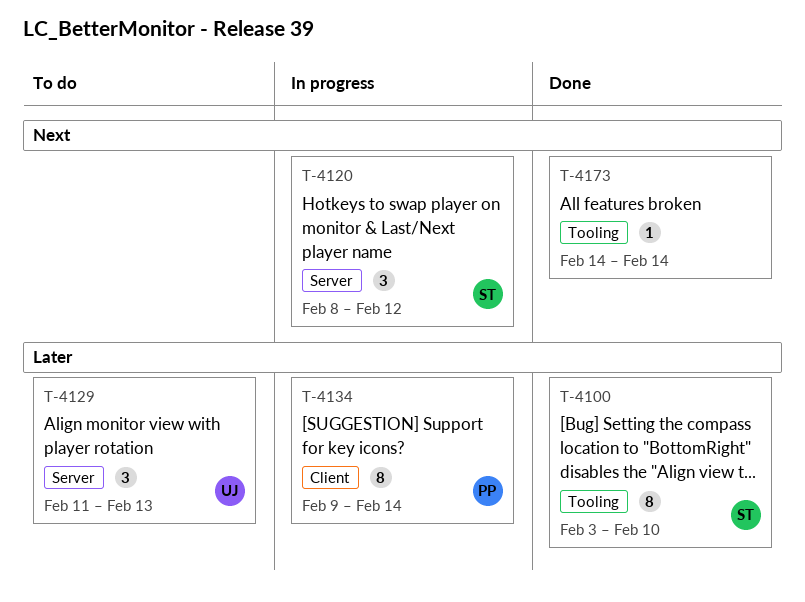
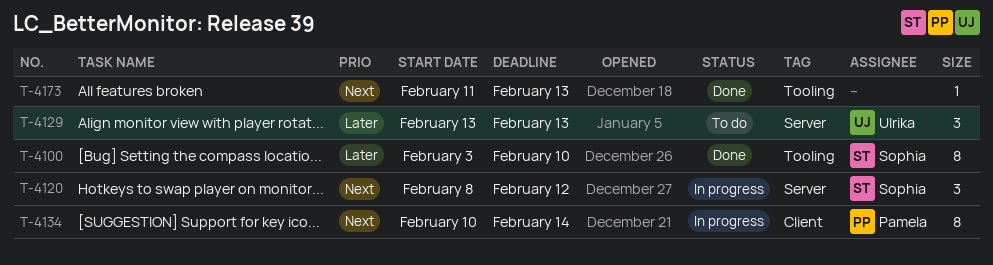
T-4129, start: Feb 11 -> Feb 13
T-4134, priority: Later -> Next
T-4134, start: Feb 9 -> Feb 10
T-4173, start: Feb 14 -> Feb 11
T-4173, due: Feb 14 -> Feb 13

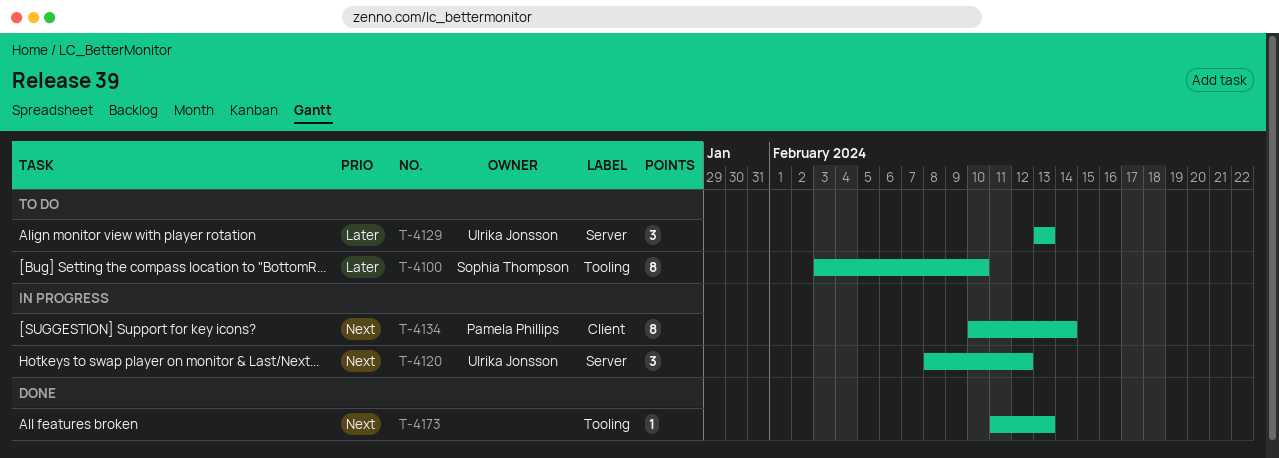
T-4100, status: Done -> To do
T-4120, owner: Sophia Thompson -> Ulrika Jonsson

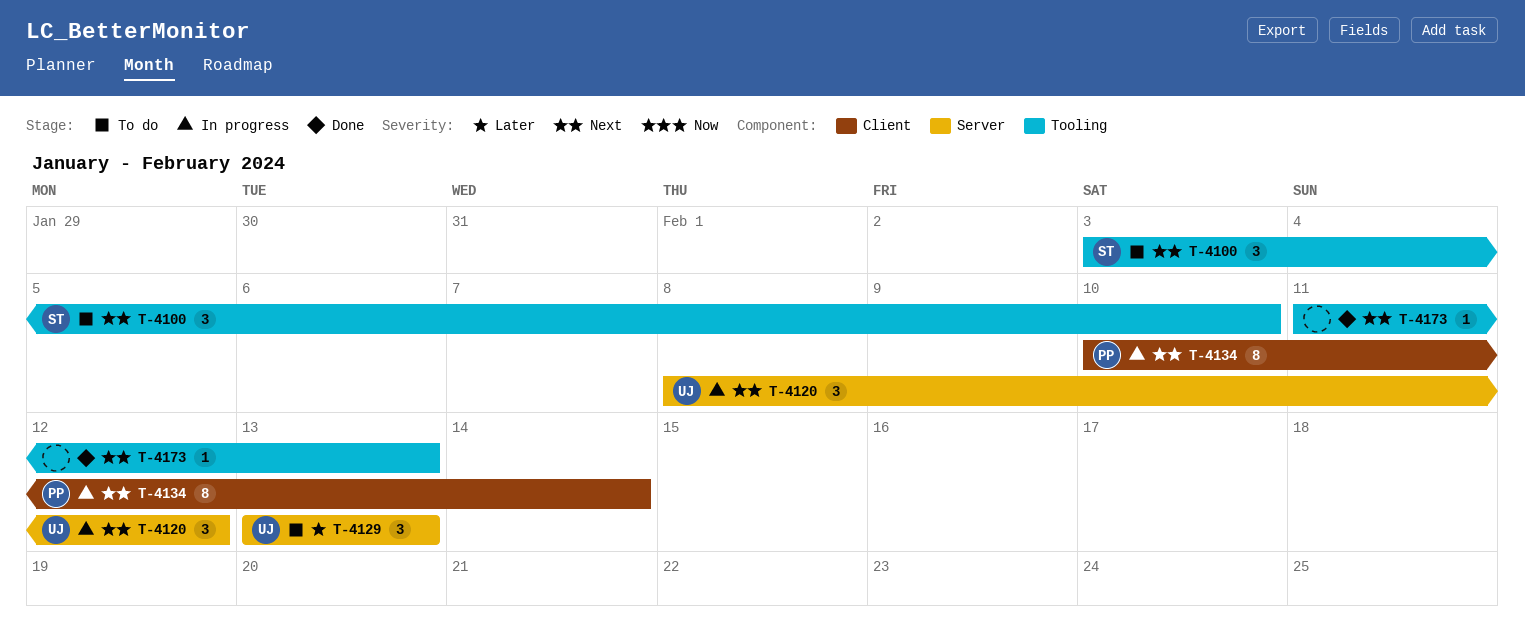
T-4100, priority: Later -> Next
T-4100, estimate: 8 -> 3

